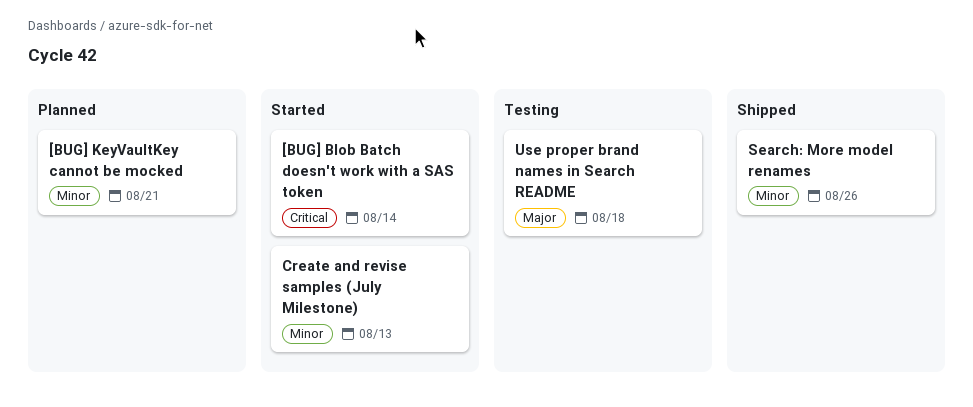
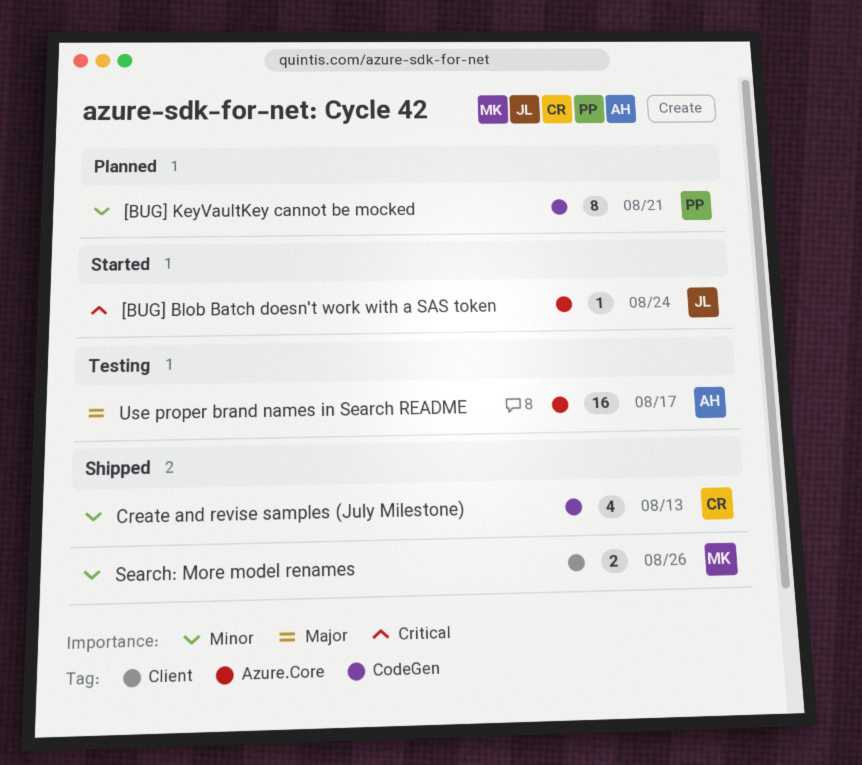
[BUG] Blob Batch doesn't work with a SAS token, due: Aug 14 -> Aug 24
Create and revise samples (July Milestone), status: Started -> Shipped
Use proper brand names in Search README, due: Aug 18 -> Aug 17

